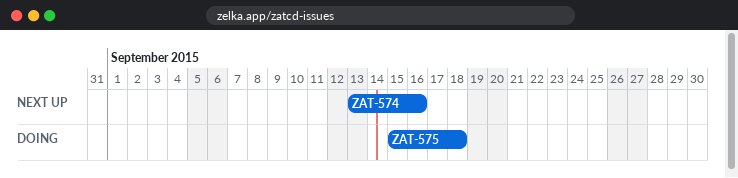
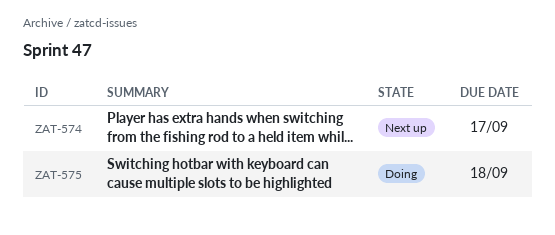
ZAT-574, due: Sep 16 -> Sep 17

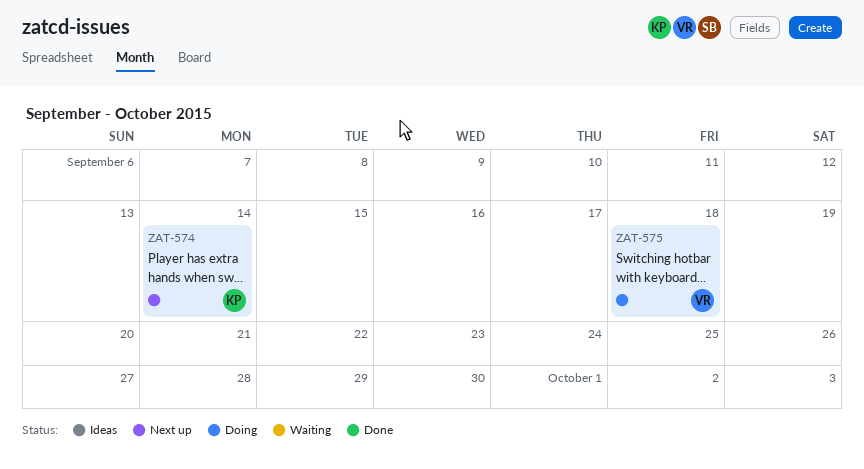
ZAT-574, due: Sep 17 -> Sep 14

